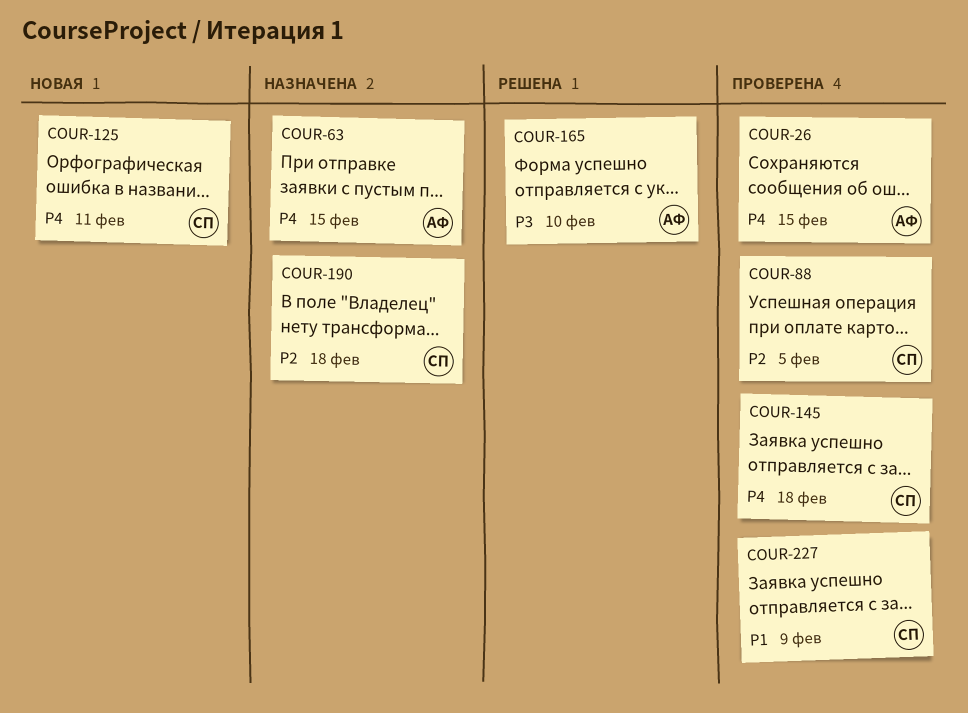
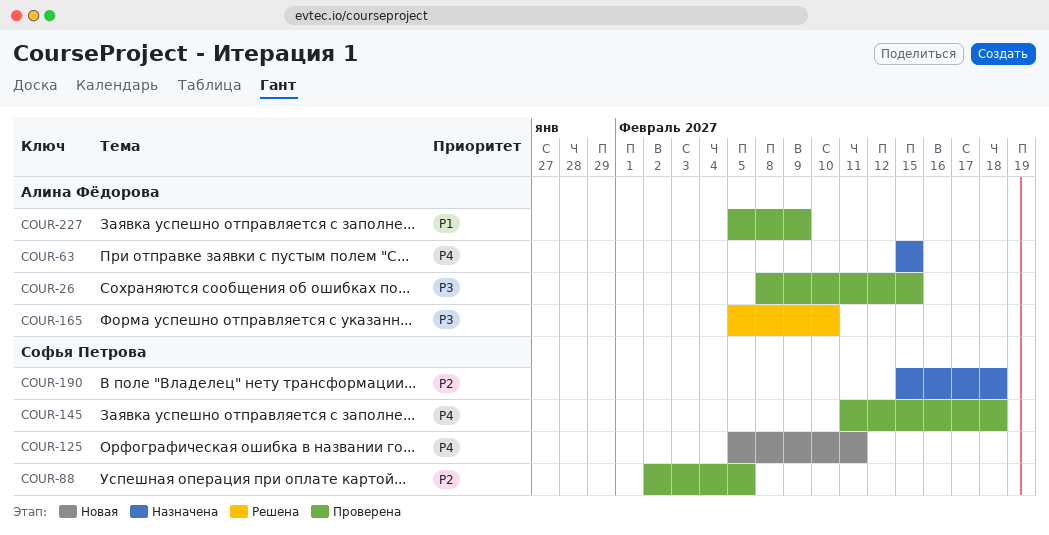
COUR-26, priority: P4 -> P3
COUR-227, owner: Софья Петрова -> Алина Фёдорова

